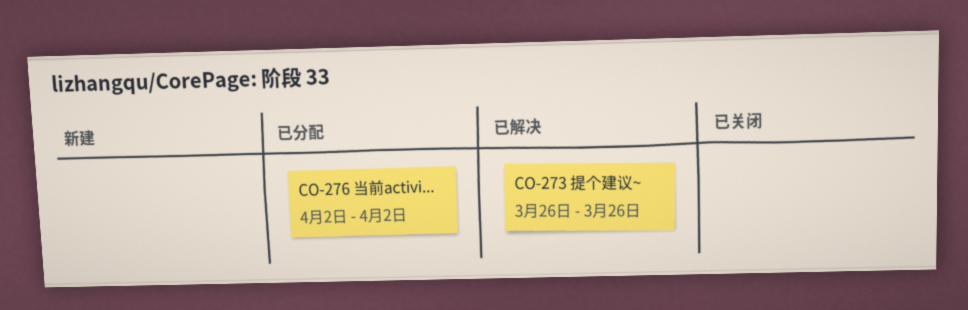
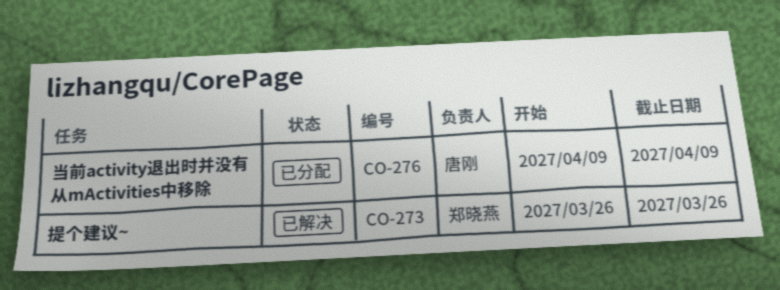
CO-276, start: Apr 2 -> Apr 9
CO-276, due: Apr 2 -> Apr 9

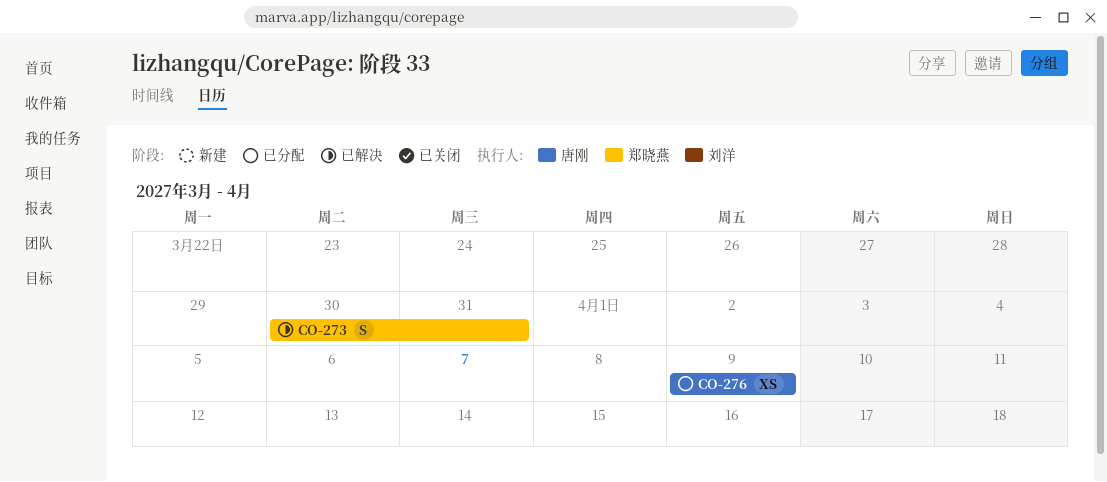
CO-273, start: Mar 26 -> Mar 30
CO-273, due: Mar 26 -> Mar 31

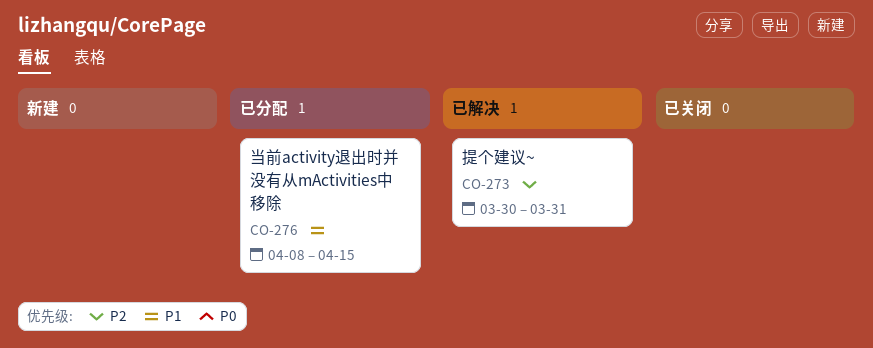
CO-276, start: Apr 9 -> Apr 8
CO-276, due: Apr 9 -> Apr 15

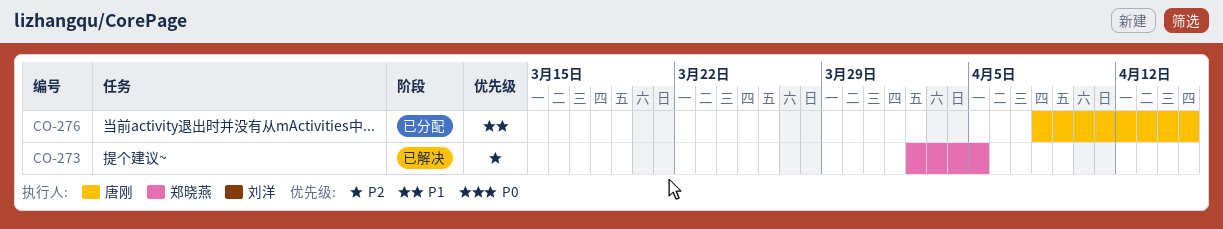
CO-273, start: Mar 30 -> Apr 2
CO-273, due: Mar 31 -> Apr 5

